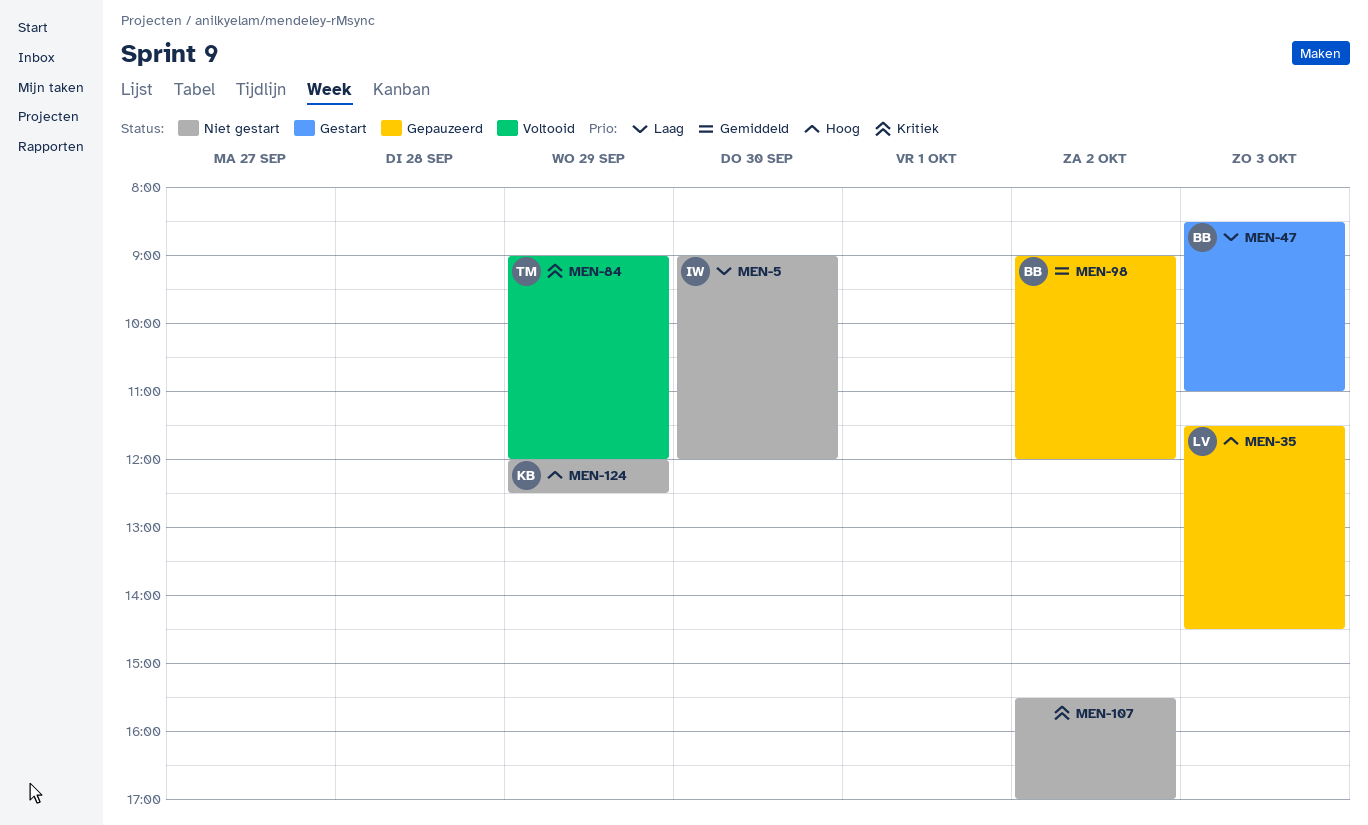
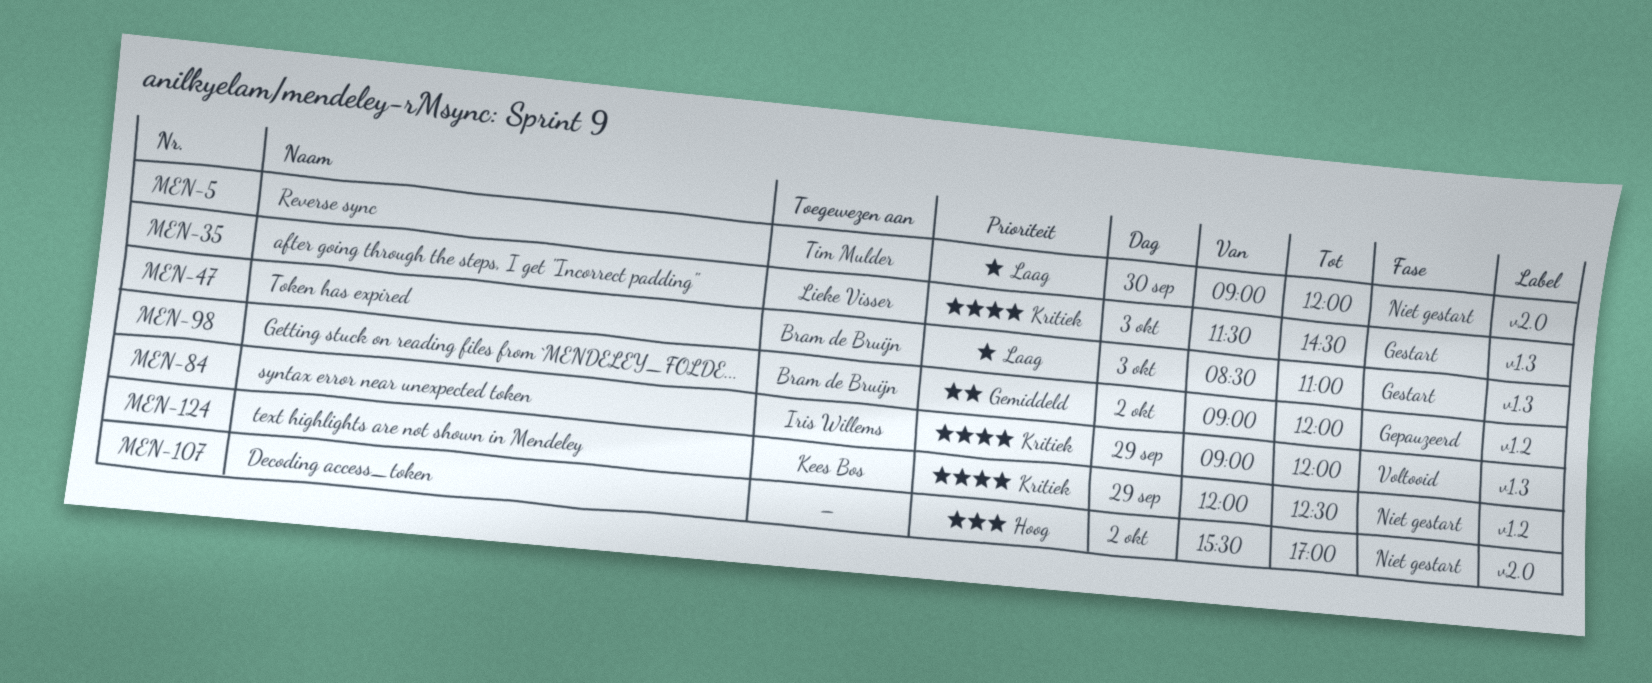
MEN-5, owner: Iris Willems -> Tim Mulder
MEN-35, status: Gepauzeerd -> Gestart
MEN-35, priority: Hoog -> Kritiek
MEN-84, owner: Tim Mulder -> Iris Willems
MEN-107, priority: Kritiek -> Hoog
MEN-124, priority: Hoog -> Kritiek

